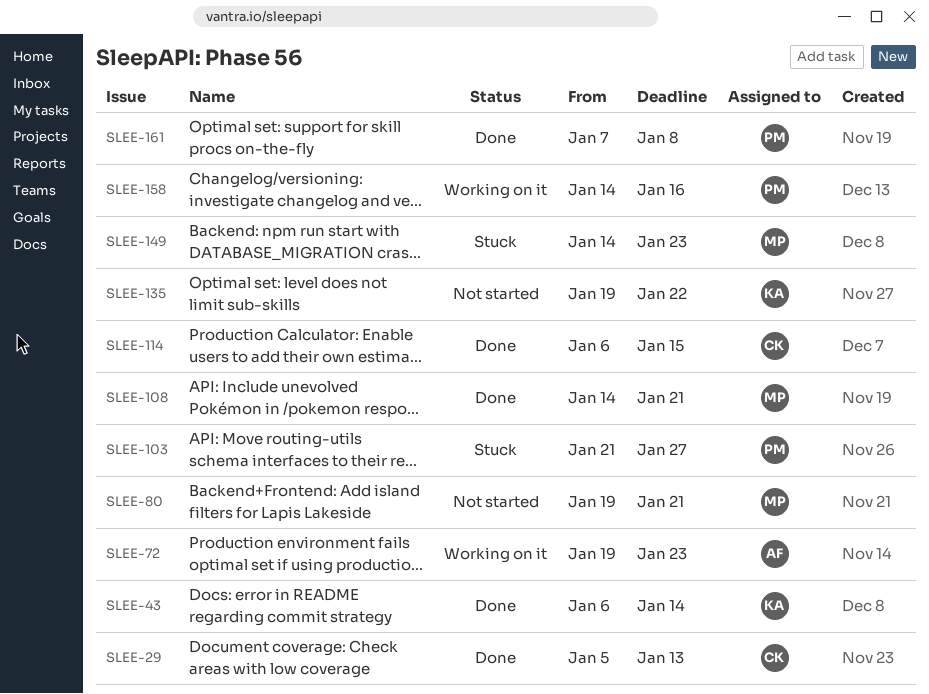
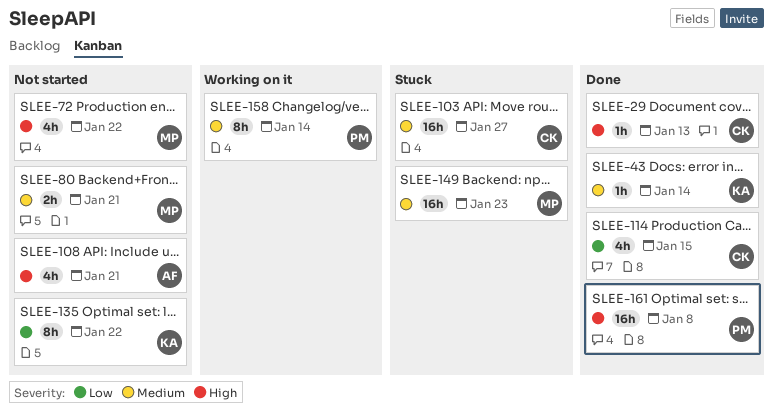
SLEE-72, status: Working on it -> Not started
SLEE-72, owner: AF -> MP
SLEE-72, due: Jan 23 -> Jan 22
SLEE-103, owner: PM -> CK
SLEE-108, status: Done -> Not started
SLEE-108, owner: MP -> AF
SLEE-158, due: Jan 16 -> Jan 14

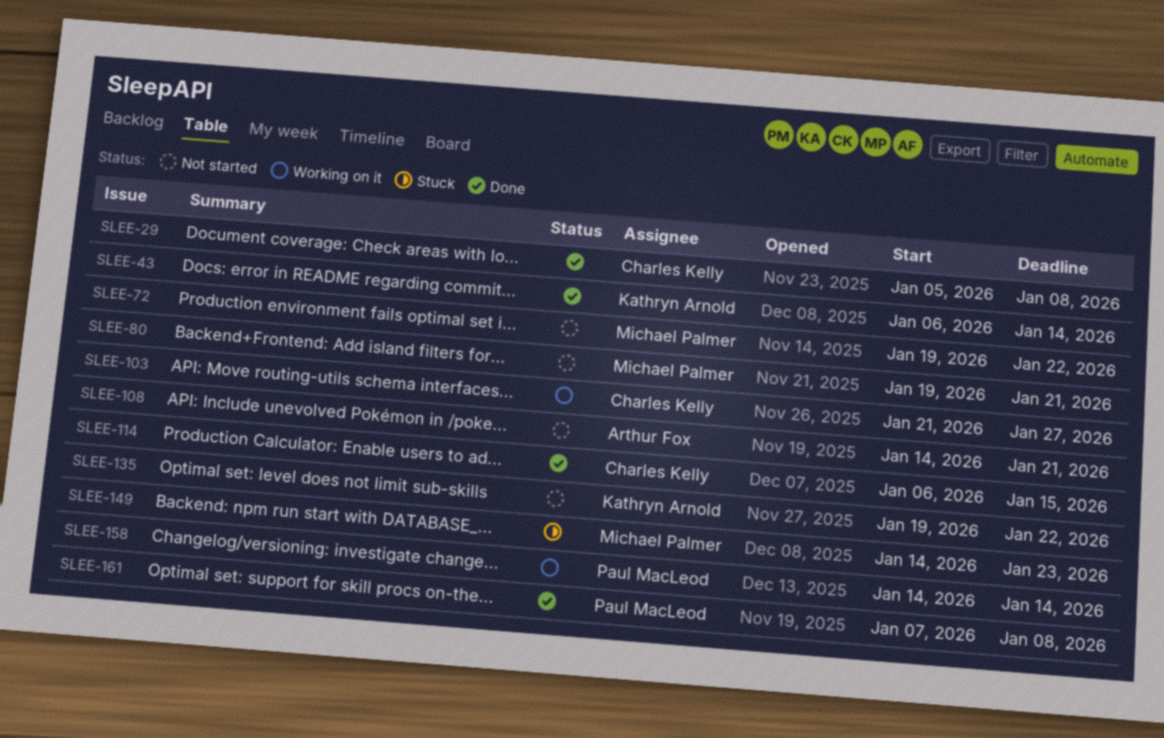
SLEE-29, due: Jan 13 -> Jan 8
SLEE-103, status: Stuck -> Working on it

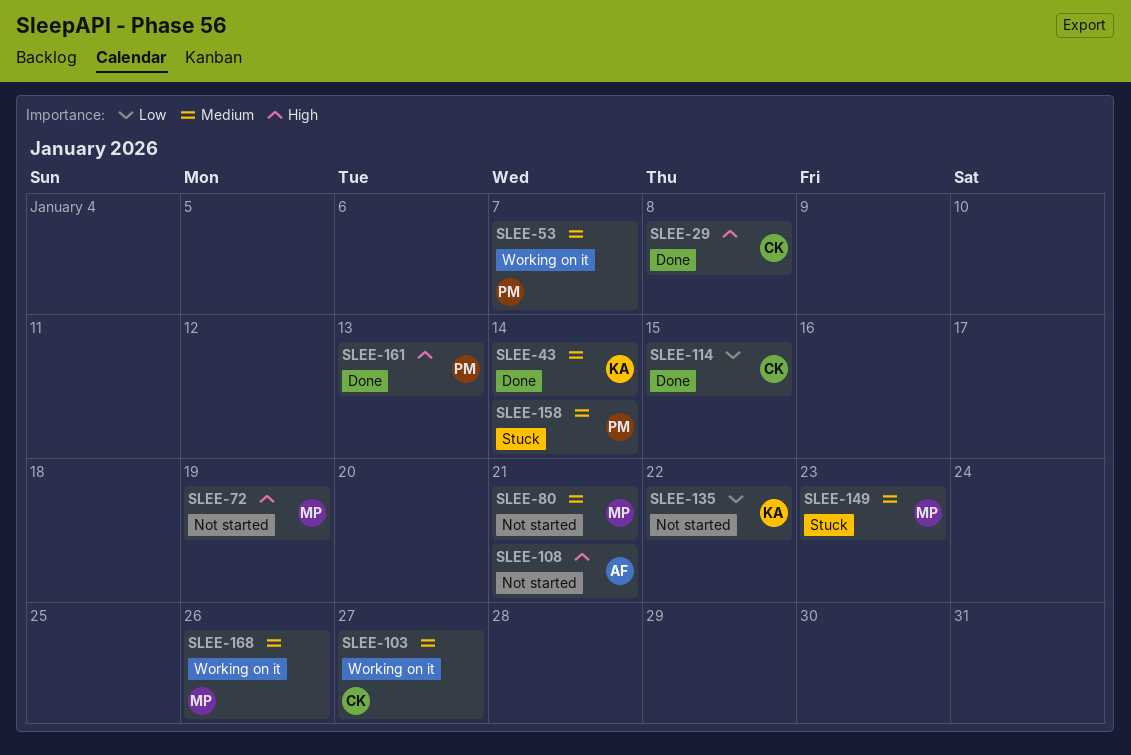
SLEE-53: none -> present
SLEE-72, due: Jan 22 -> Jan 19
SLEE-158, status: Working on it -> Stuck
SLEE-161, due: Jan 8 -> Jan 13
SLEE-168: none -> present

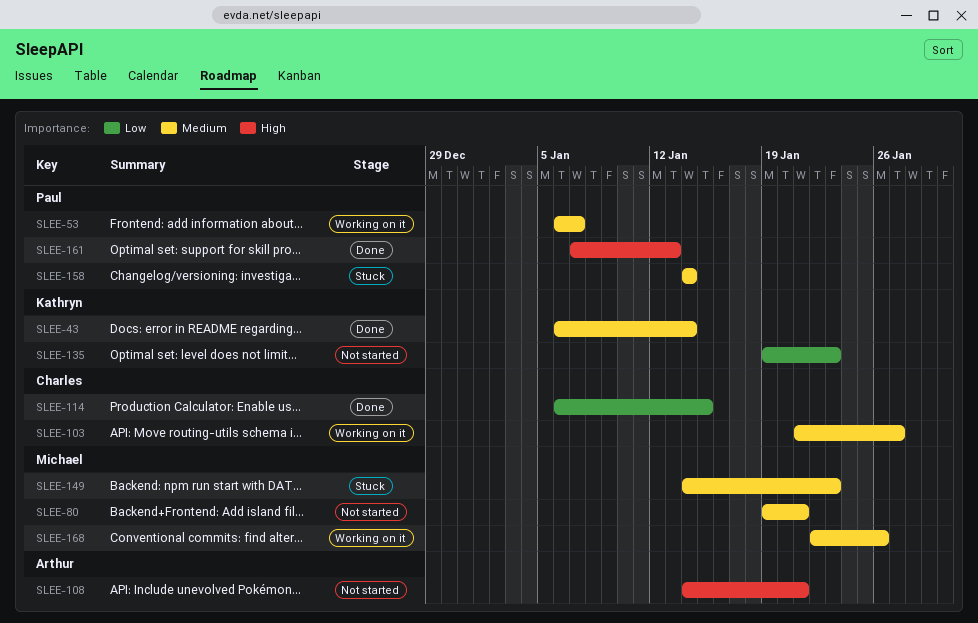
SLEE-29: present -> none
SLEE-72: present -> none
SLEE-135, due: Jan 22 -> Jan 23

